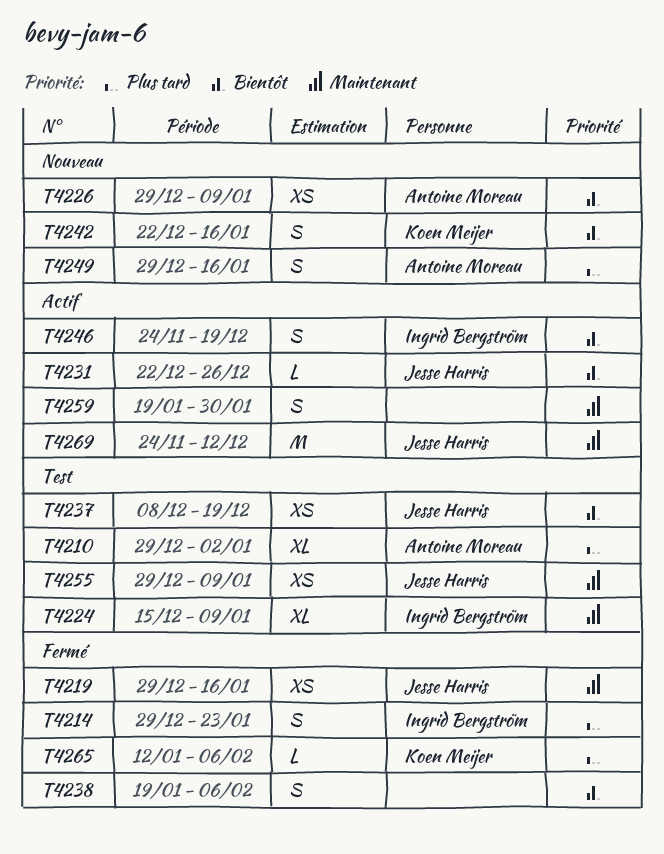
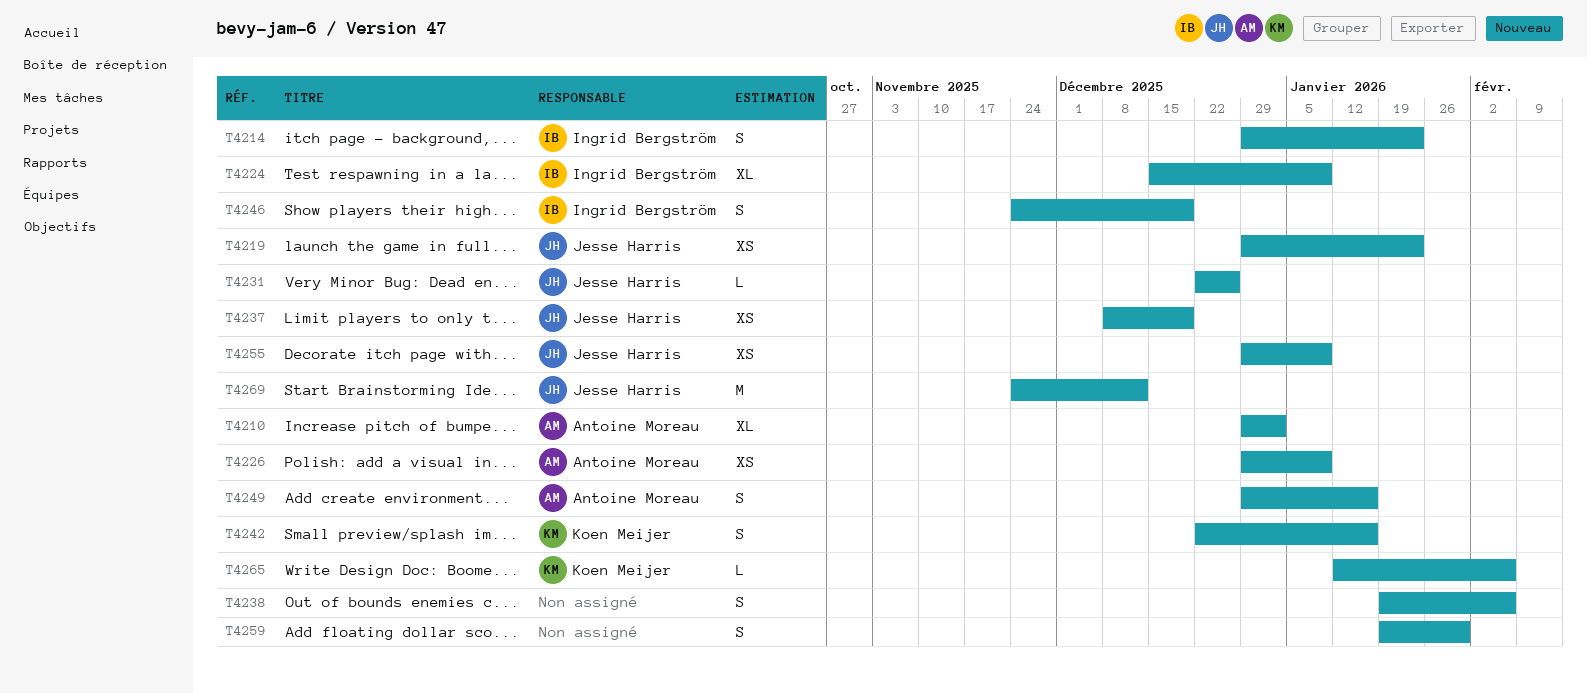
T4219, due: Jan 16 -> Jan 23

